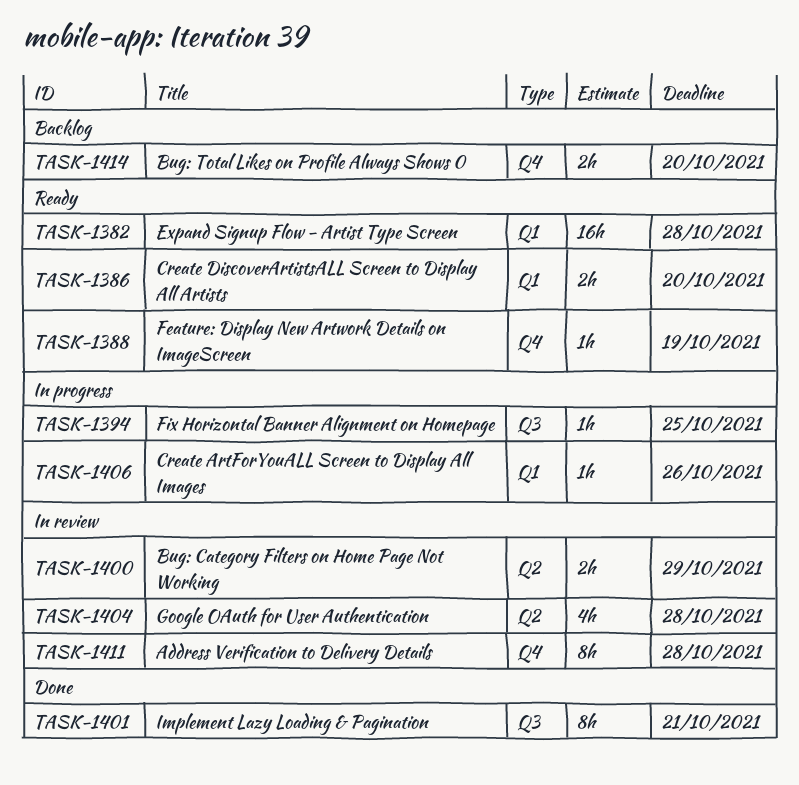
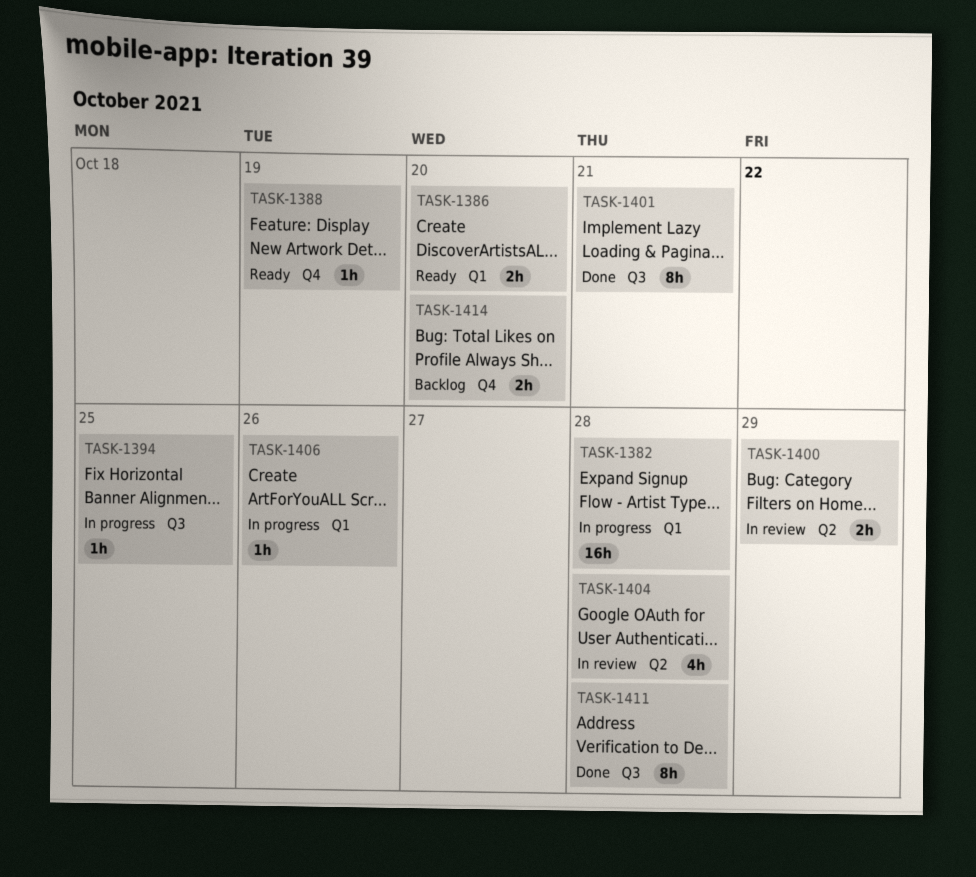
TASK-1382, status: Ready -> In progress
TASK-1411, status: In review -> Done
TASK-1411, label: Q4 -> Q3

